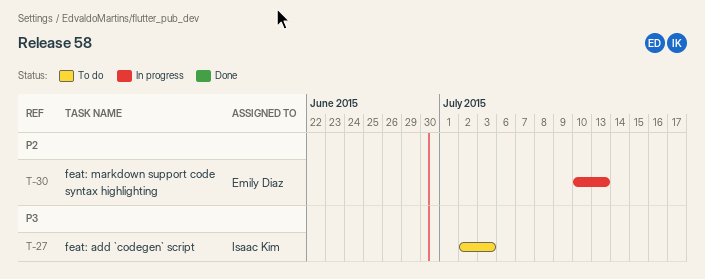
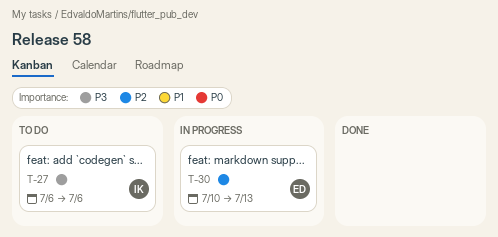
T-27, start: Jul 2 -> Jul 6
T-27, due: Jul 3 -> Jul 6

